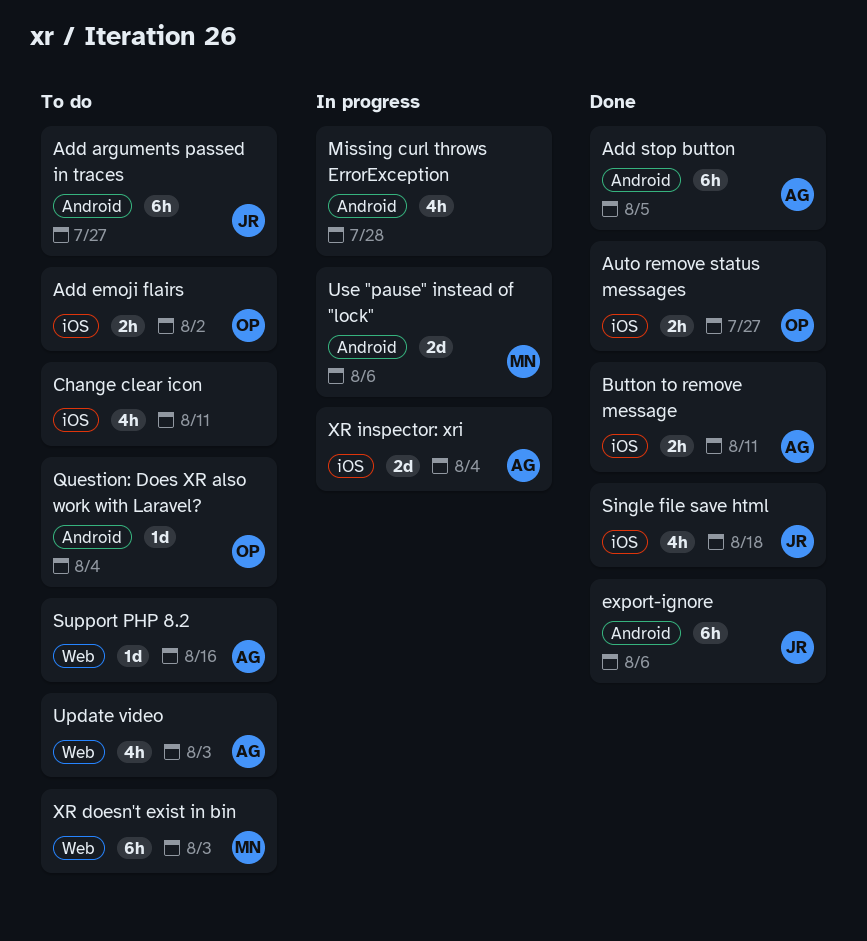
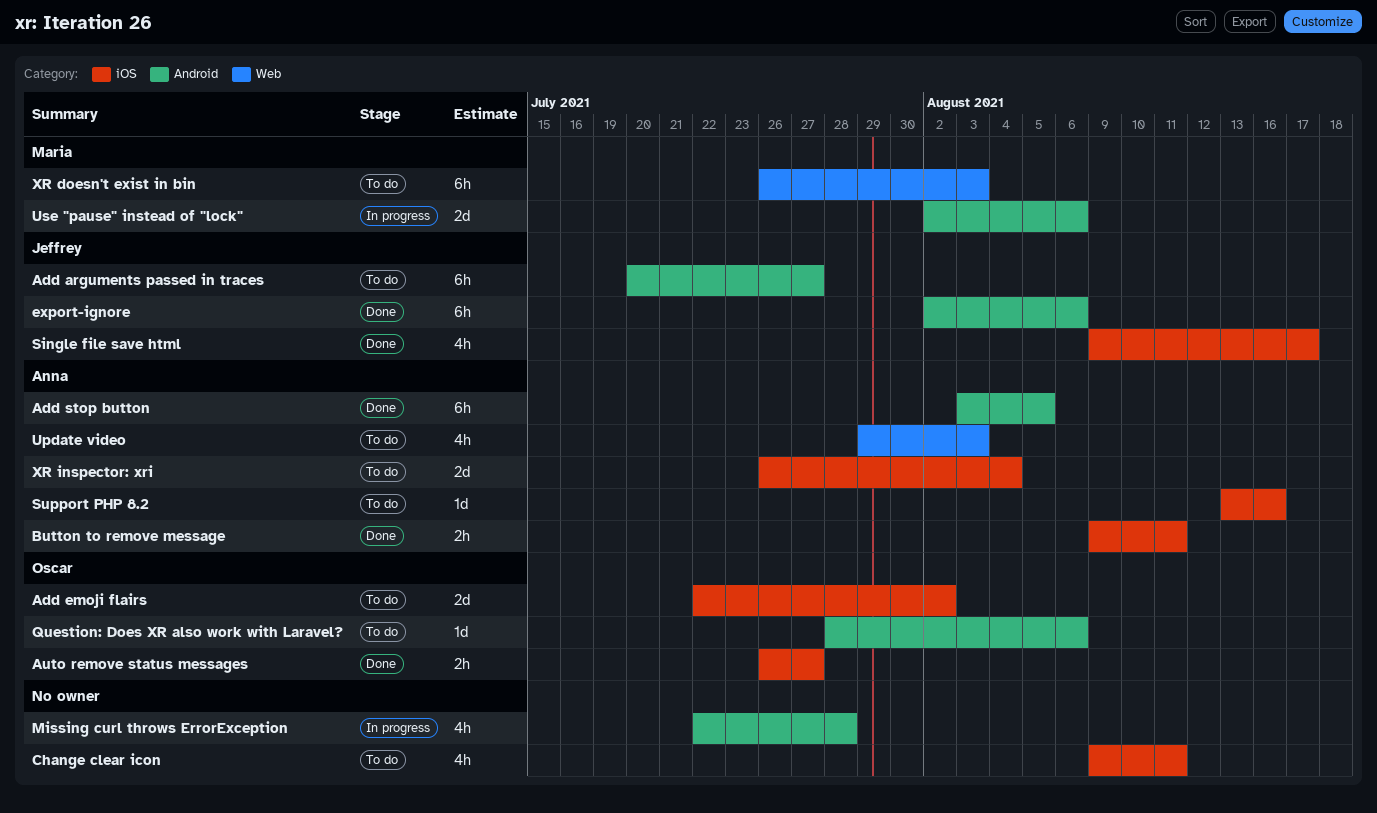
Add emoji flairs, estimate: 2h -> 2d
Question: Does XR also work with Laravel?, due: Aug 4 -> Aug 6
Single file save html, due: Aug 18 -> Aug 17
Support PHP 8.2, label: Web -> iOS
XR inspector: xri, status: In progress -> To do

